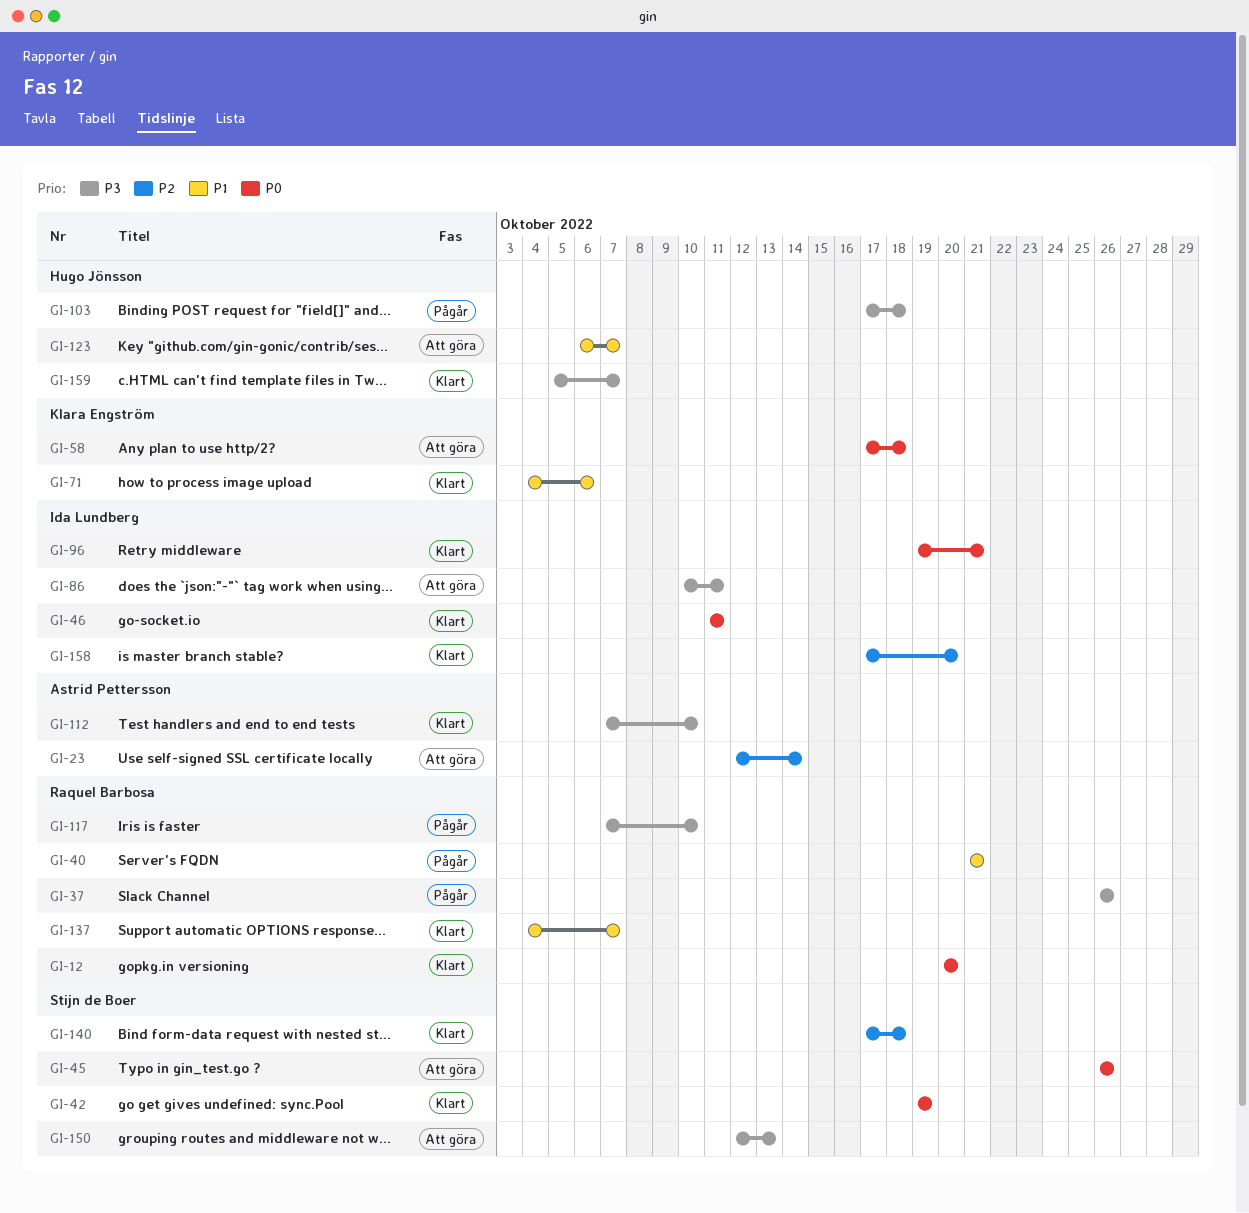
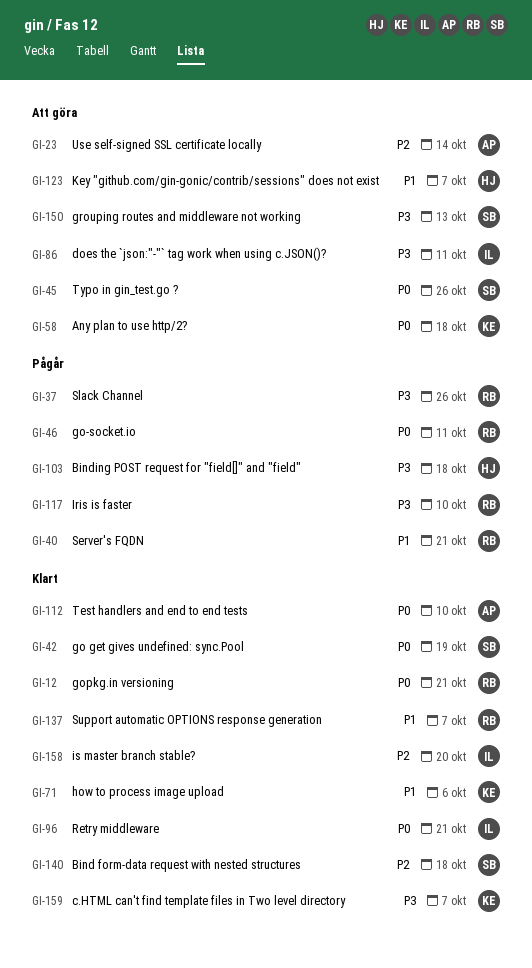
GI-12, due: Oct 20 -> Oct 21
GI-46, status: Klart -> Pågår
GI-46, owner: Ida Lundberg -> Raquel Barbosa
GI-112, priority: P3 -> P0
GI-159, owner: Hugo Jönsson -> Klara Engström

